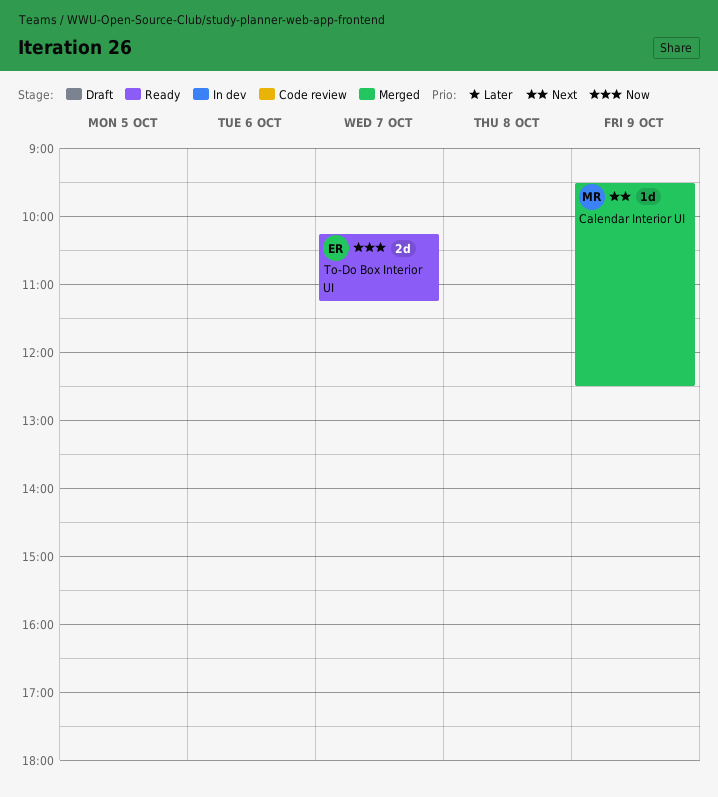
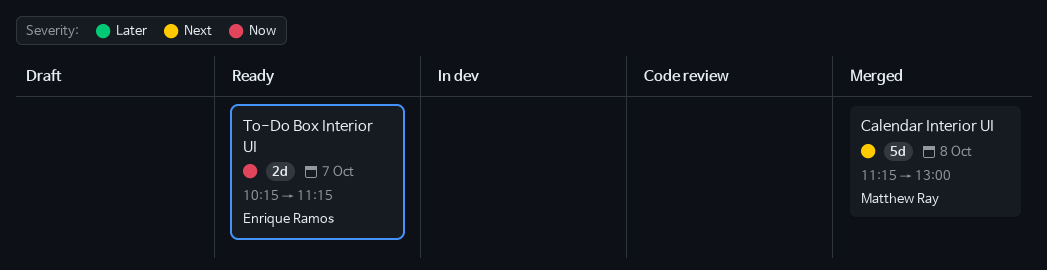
Calendar Interior UI, estimate: 1d -> 5d
Calendar Interior UI, day: Oct 9 -> Oct 8
Calendar Interior UI, begins: 09:30 -> 11:15
Calendar Interior UI, ends: 12:30 -> 13:00

